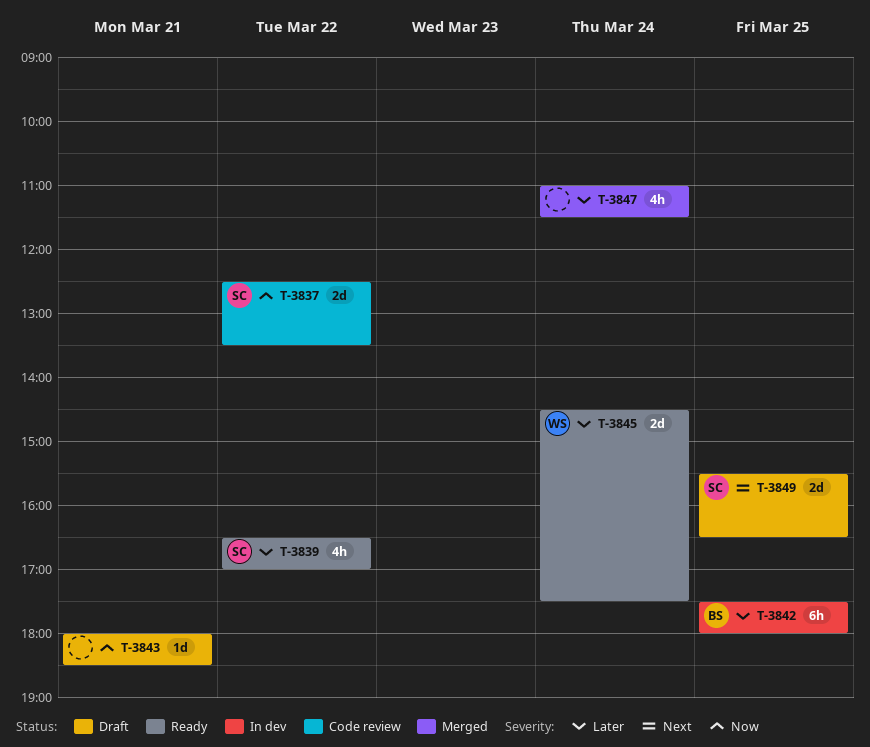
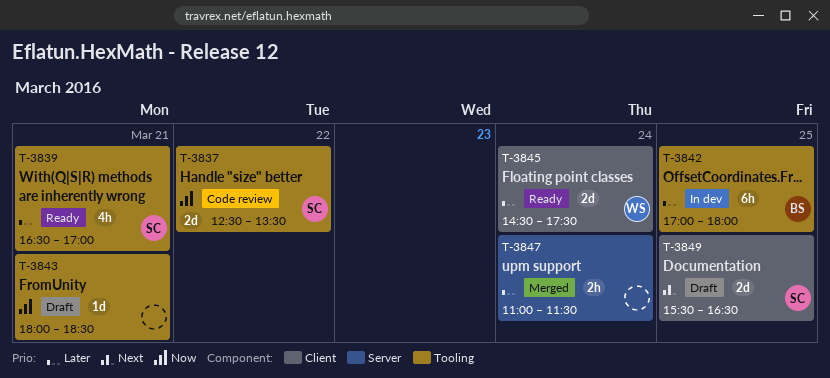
T-3839, day: Mar 22 -> Mar 21
T-3842, begins: 17:30 -> 17:00
T-3847, estimate: 4h -> 2h

